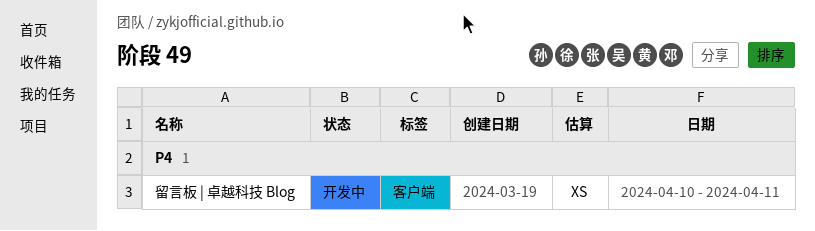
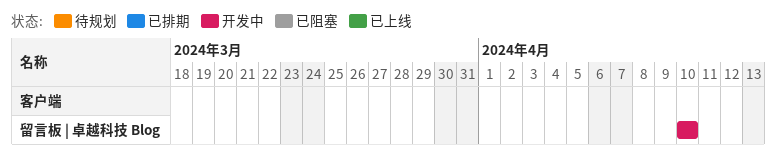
留言板 | 卓越科技 Blog, due: Apr 11 -> Apr 10

